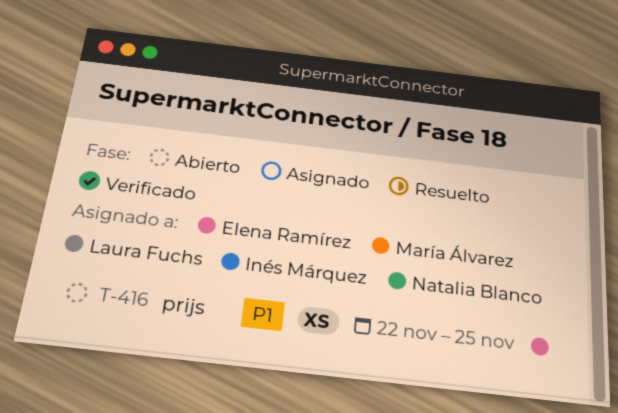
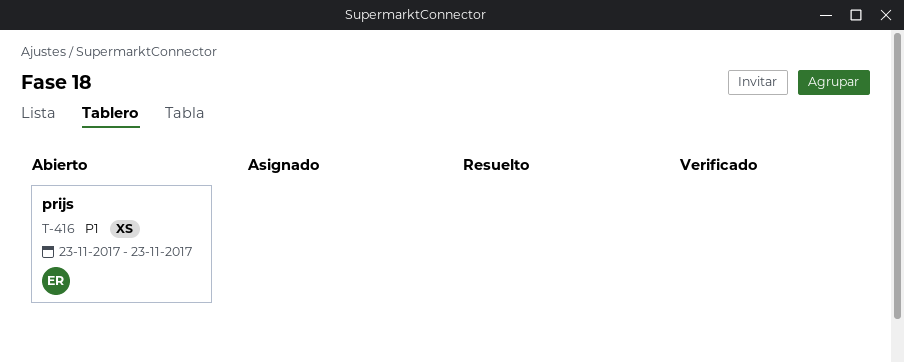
T-416, start: Nov 22 -> Nov 23
T-416, due: Nov 25 -> Nov 23

